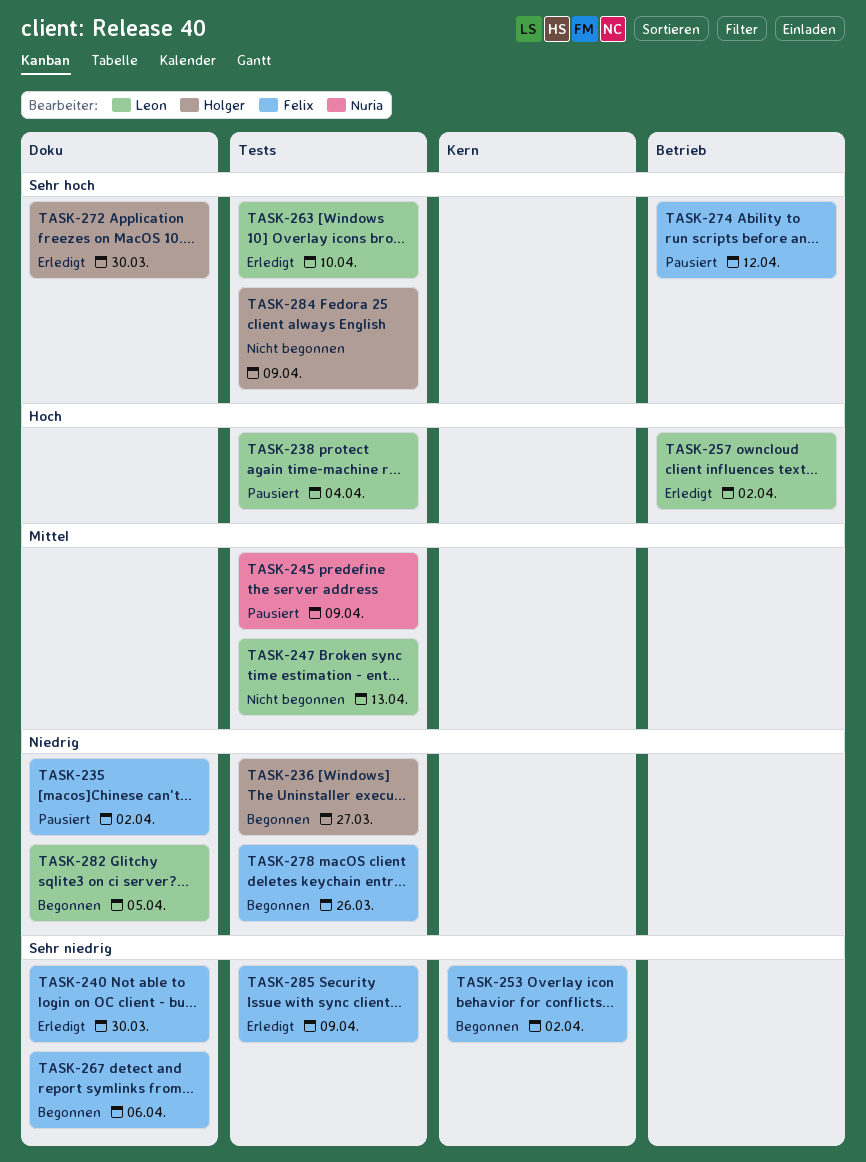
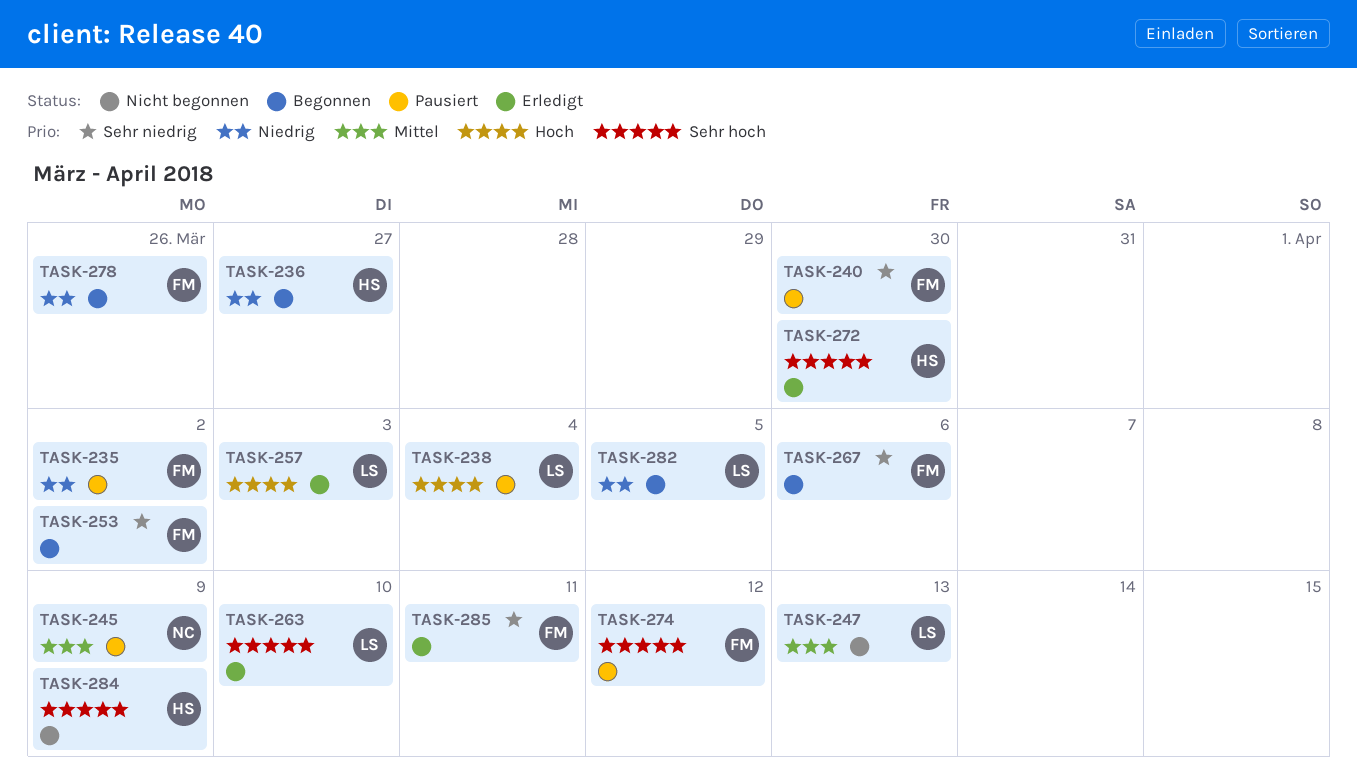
TASK-240, status: Erledigt -> Pausiert
TASK-257, due: Apr 2 -> Apr 3
TASK-285, due: Apr 9 -> Apr 11

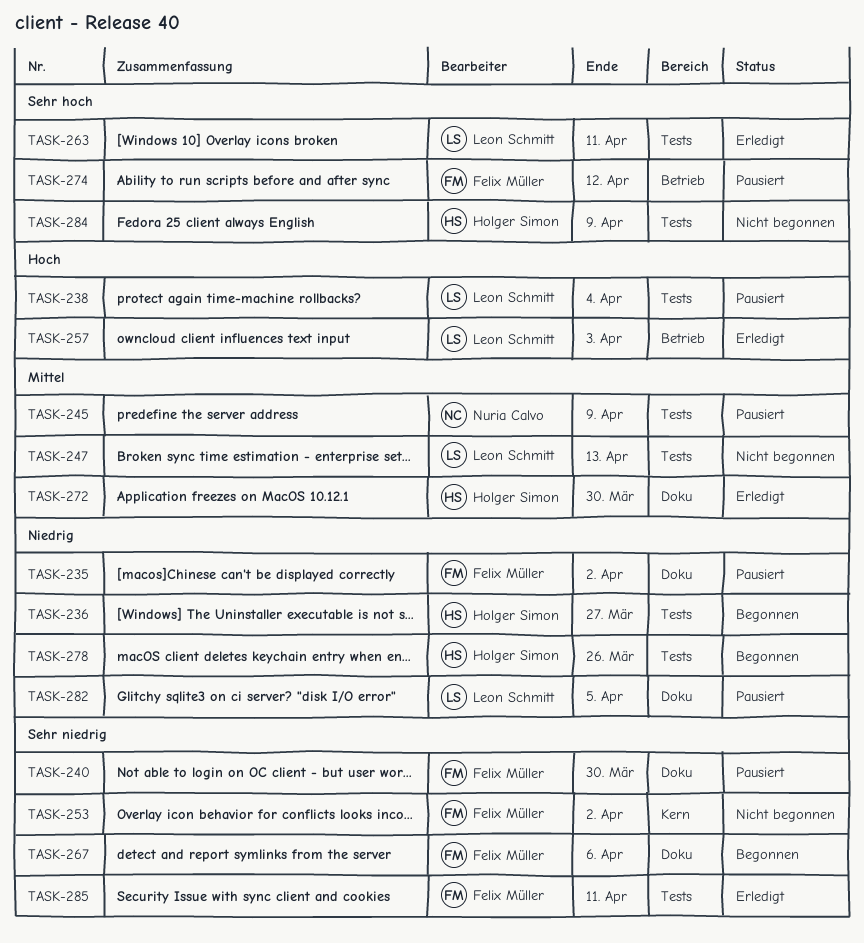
TASK-253, status: Begonnen -> Nicht begonnen
TASK-263, due: Apr 10 -> Apr 11
TASK-272, priority: Sehr hoch -> Mittel
TASK-278, owner: Felix Müller -> Holger Simon
TASK-282, status: Begonnen -> Pausiert

